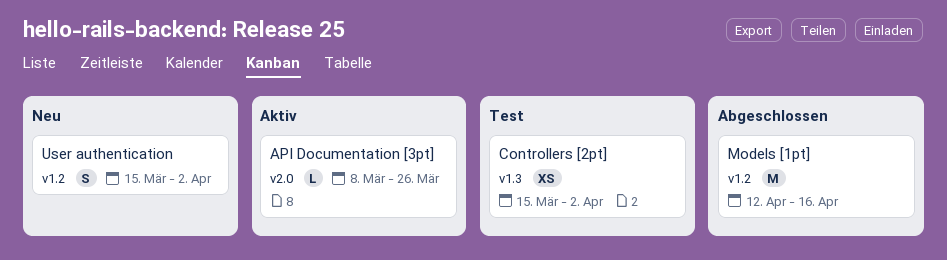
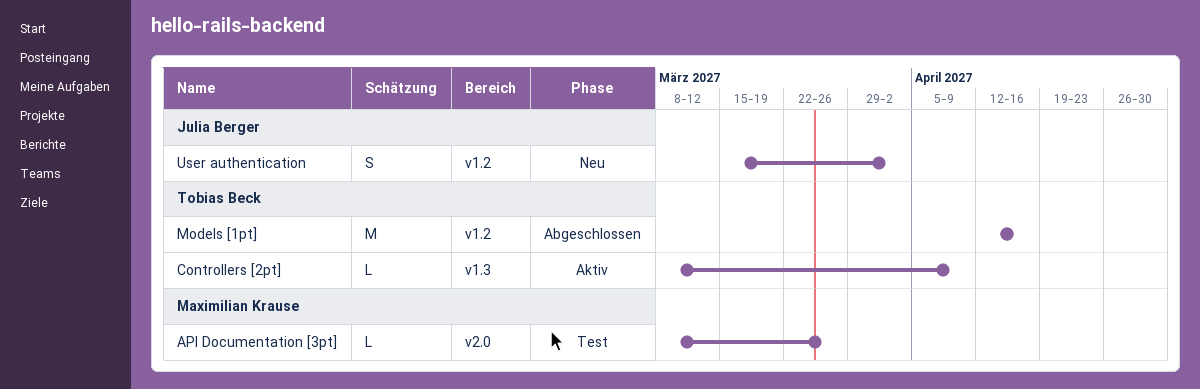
API Documentation [3pt], status: Aktiv -> Test
Controllers [2pt], status: Test -> Aktiv
Controllers [2pt], estimate: XS -> L
Controllers [2pt], start: Mar 15 -> Mar 8
Controllers [2pt], due: Apr 2 -> Apr 9

